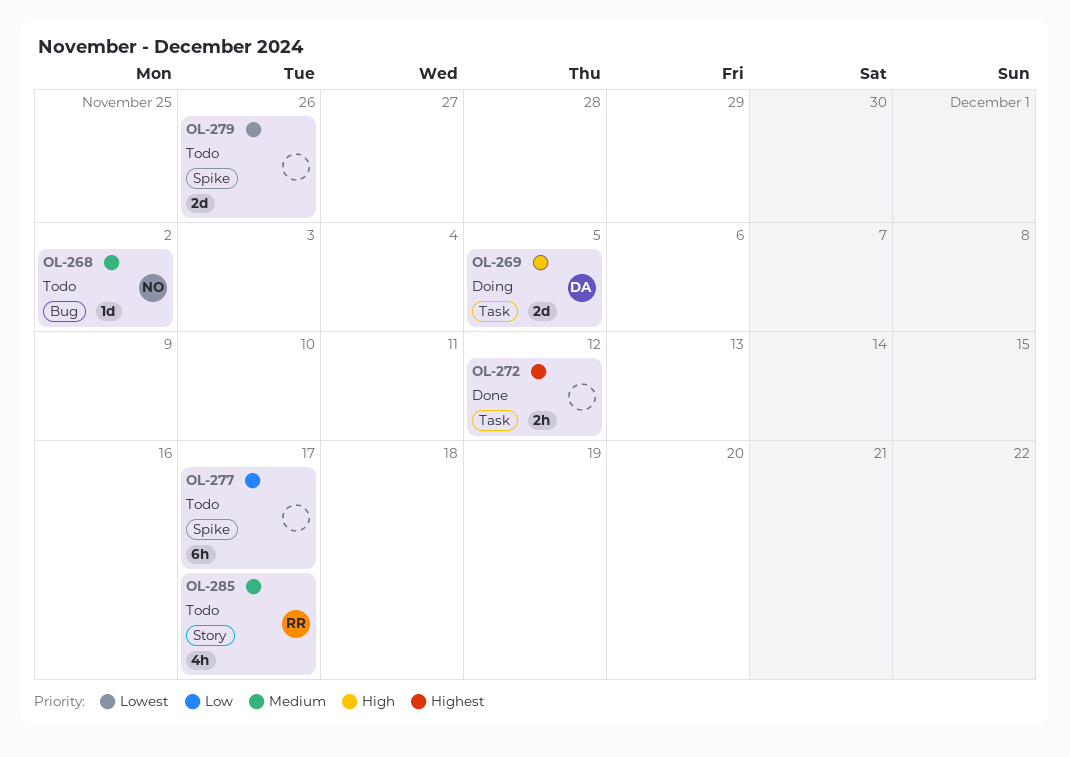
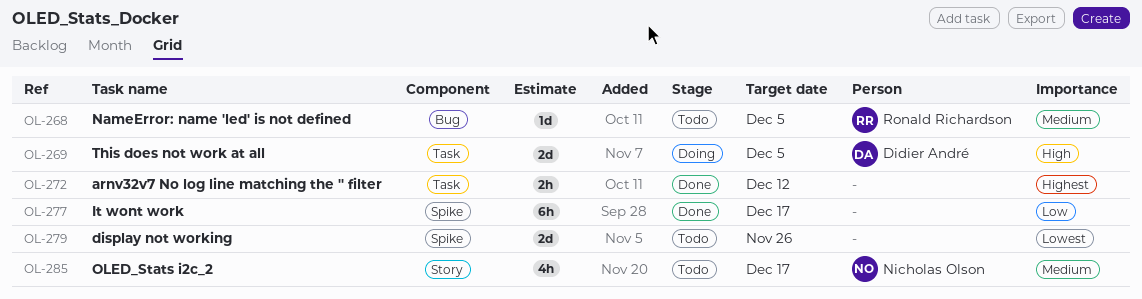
OL-268, owner: Nicholas Olson -> Ronald Richardson
OL-268, due: Dec 2 -> Dec 5
OL-277, status: Todo -> Done
OL-285, owner: Ronald Richardson -> Nicholas Olson

